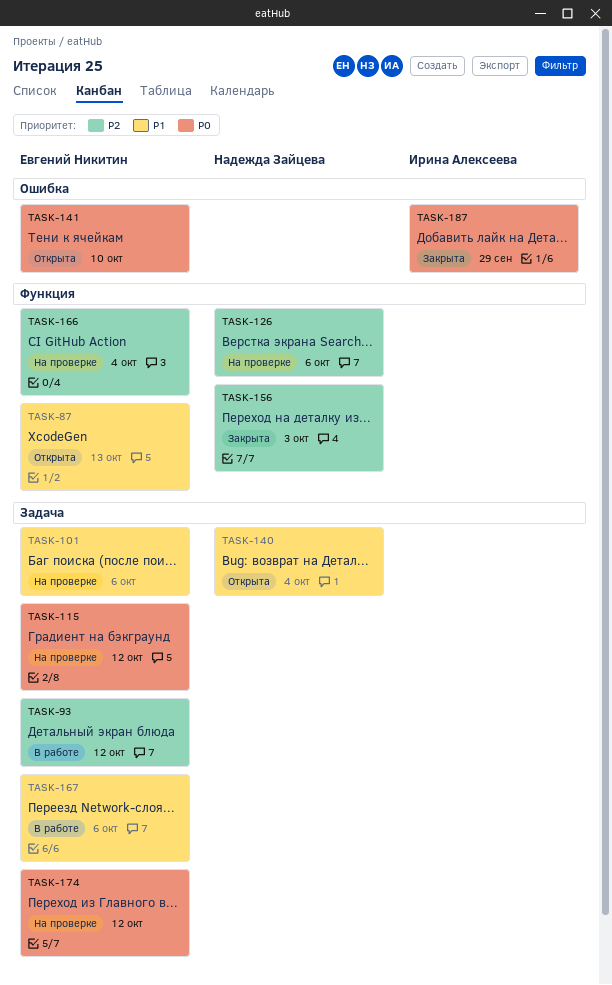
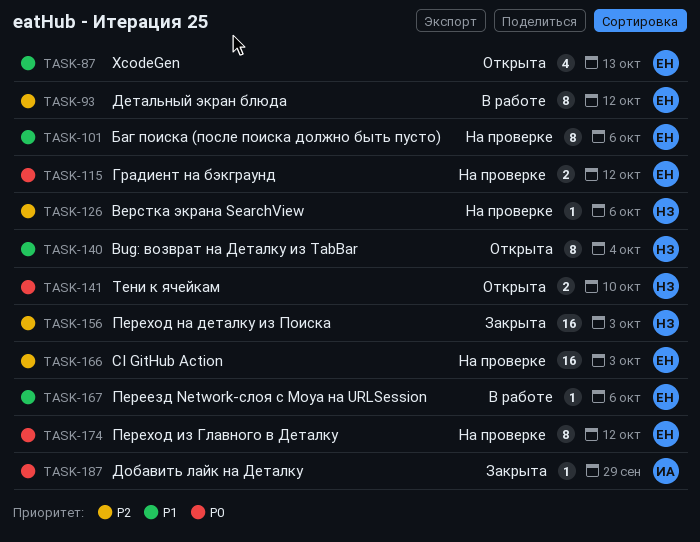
TASK-141, owner: Евгений Никитин -> Надежда Зайцева
TASK-166, due: Oct 4 -> Oct 3

